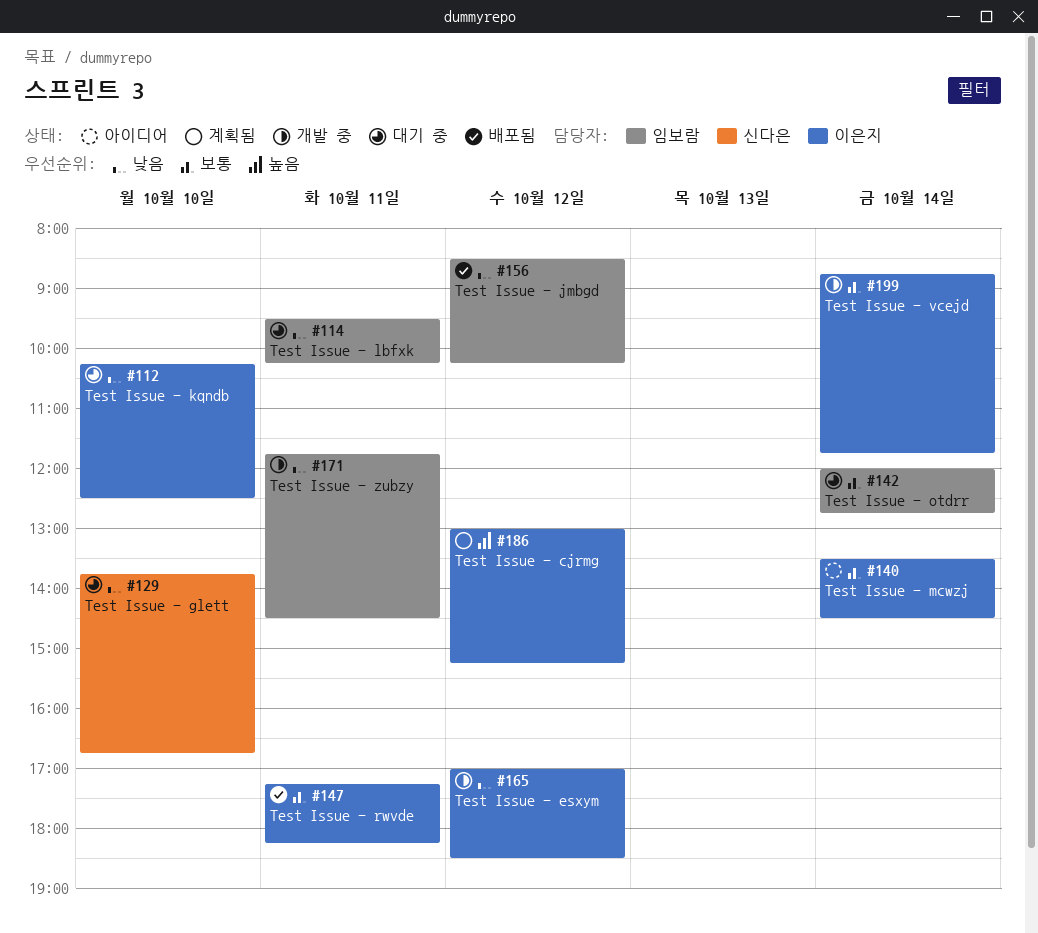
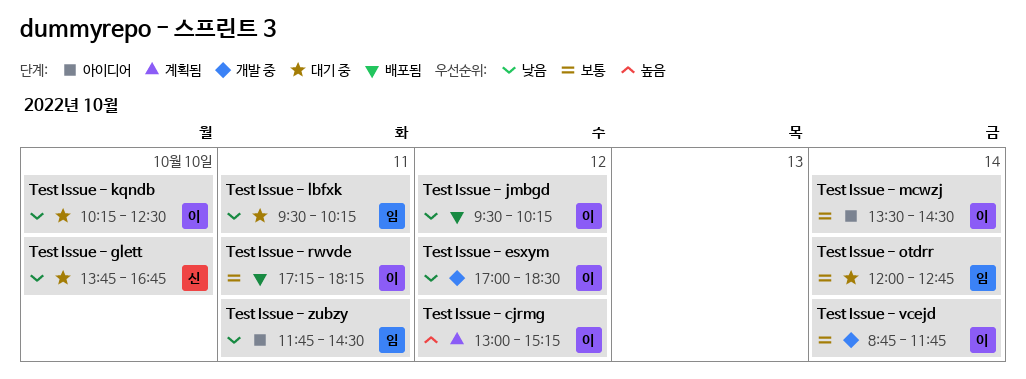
Test Issue - jmbgd, owner: 임보람 -> 이은지
Test Issue - jmbgd, begins: 08:30 -> 09:30
Test Issue - zubzy, status: 개발 중 -> 아이디어

